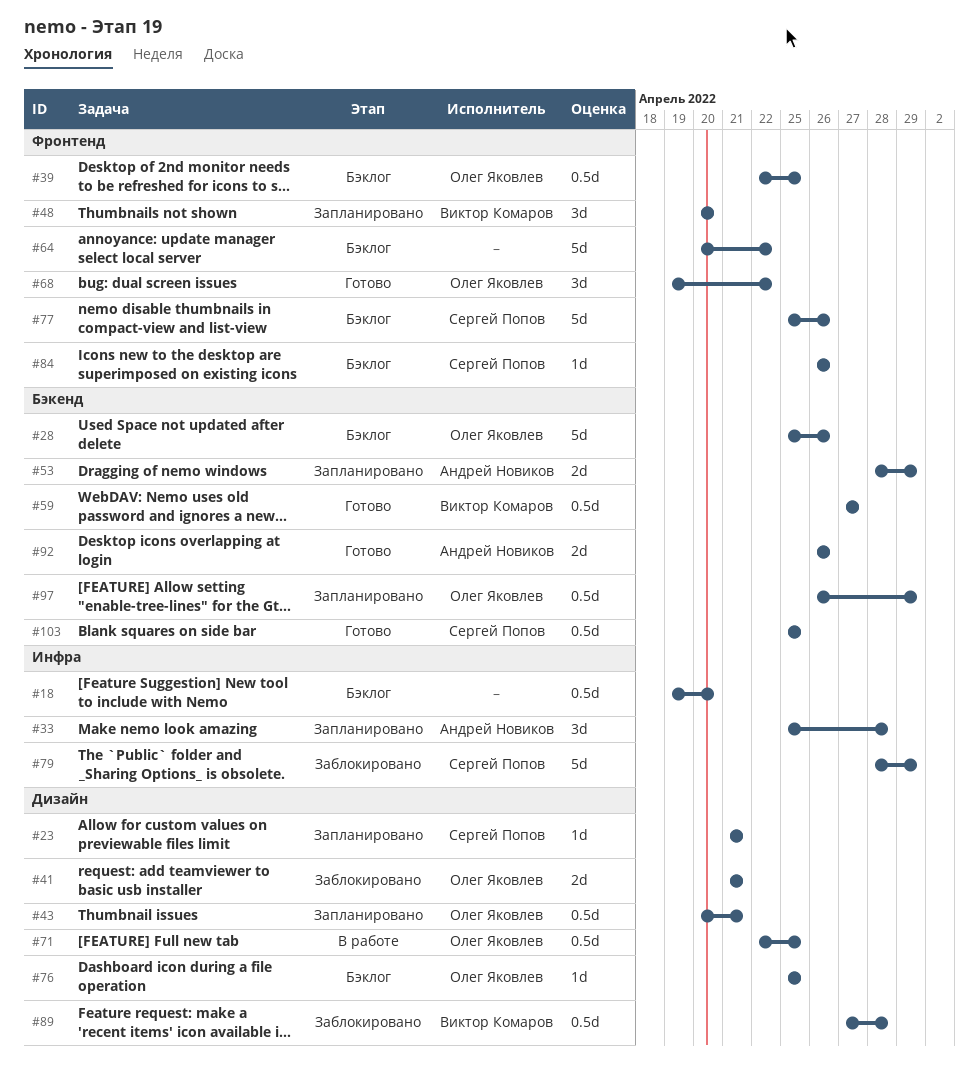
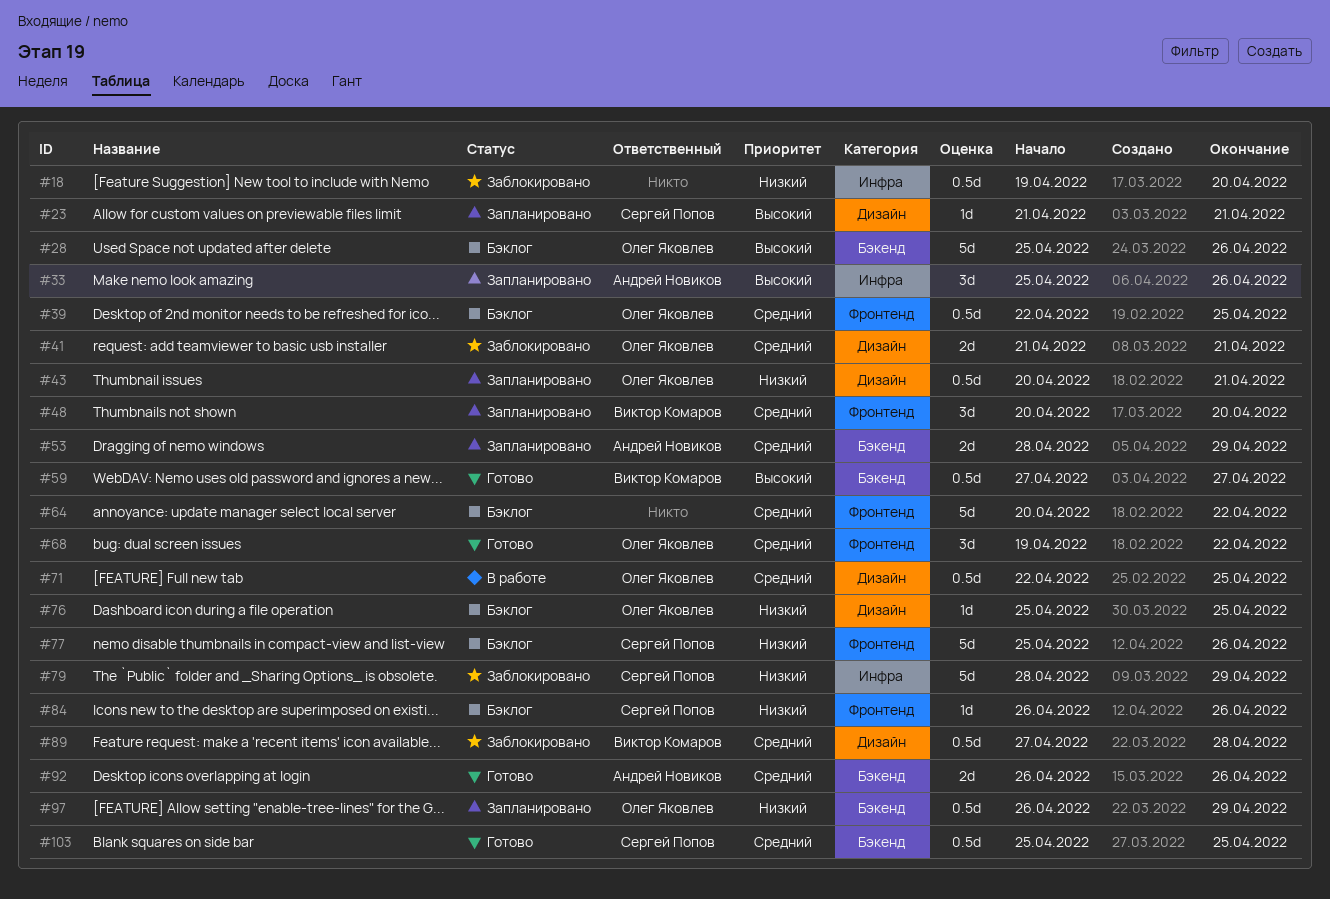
#18, status: Бэклог -> Заблокировано
#33, due: Apr 28 -> Apr 26

